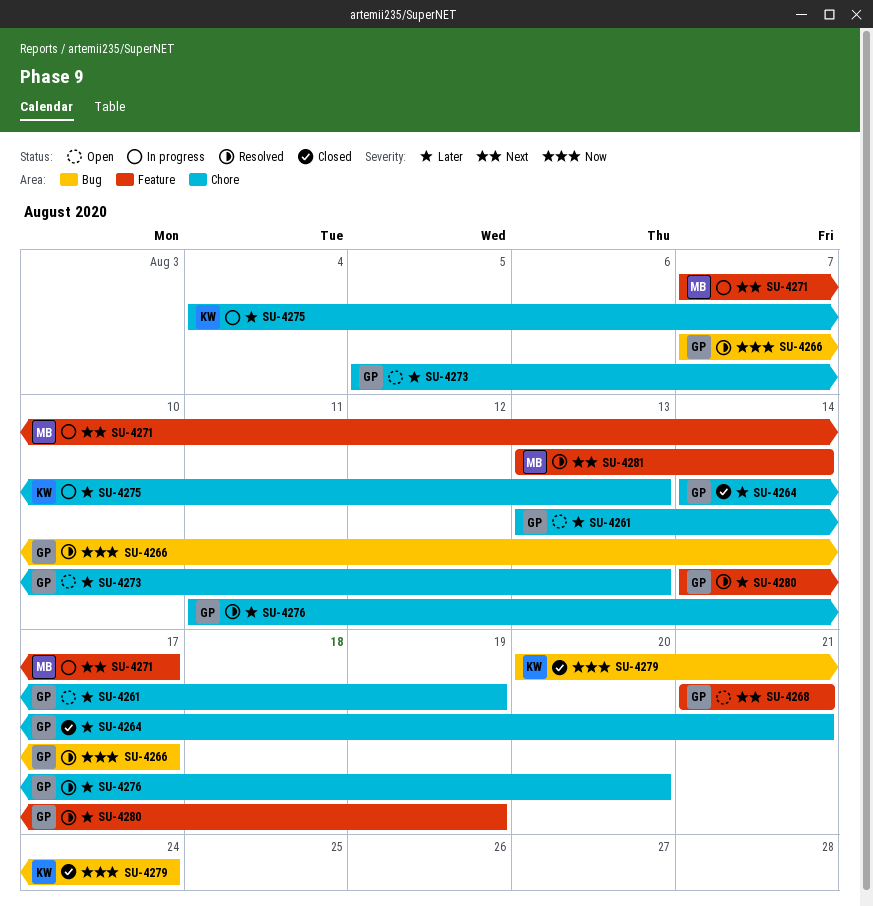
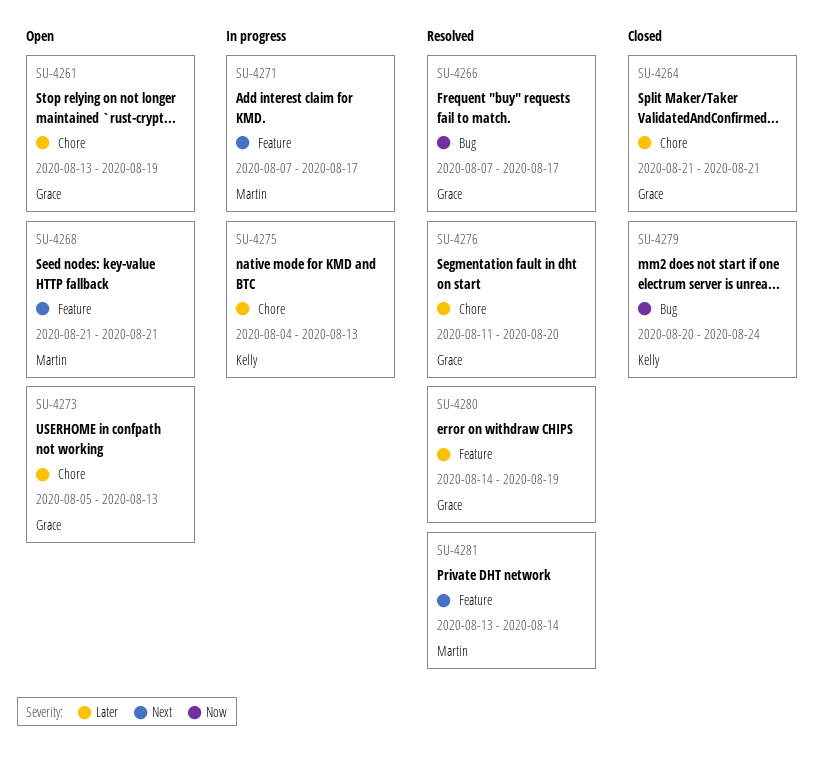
SU-4264, start: Aug 14 -> Aug 21
SU-4268, owner: Grace -> Martin

